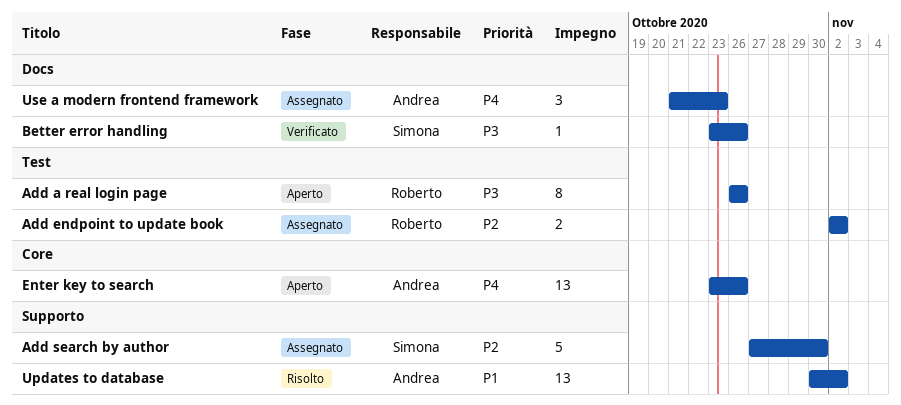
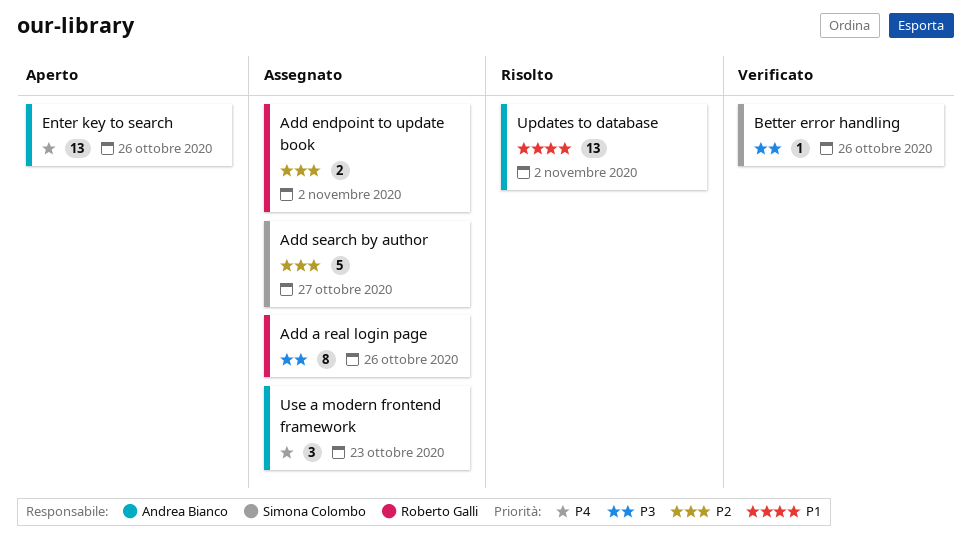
Add a real login page, status: Aperto -> Assegnato
Add search by author, due: Oct 30 -> Oct 27

